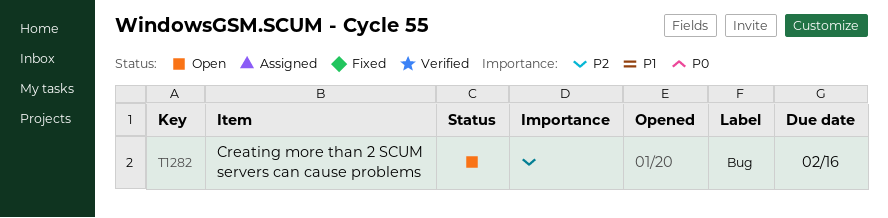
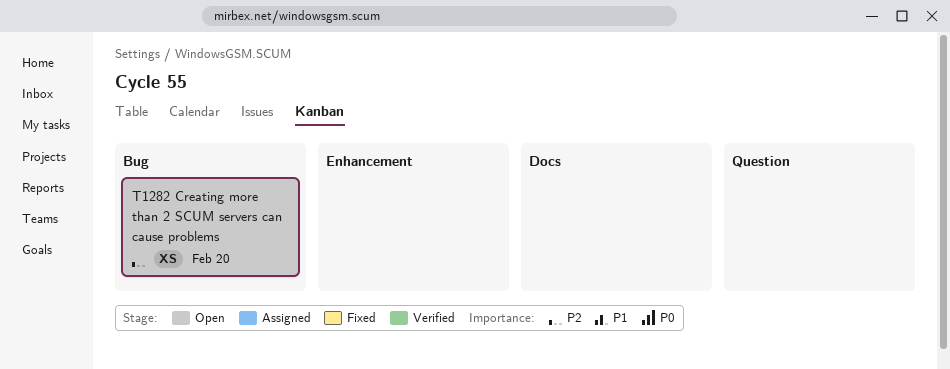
T1282, due: Feb 16 -> Feb 20

